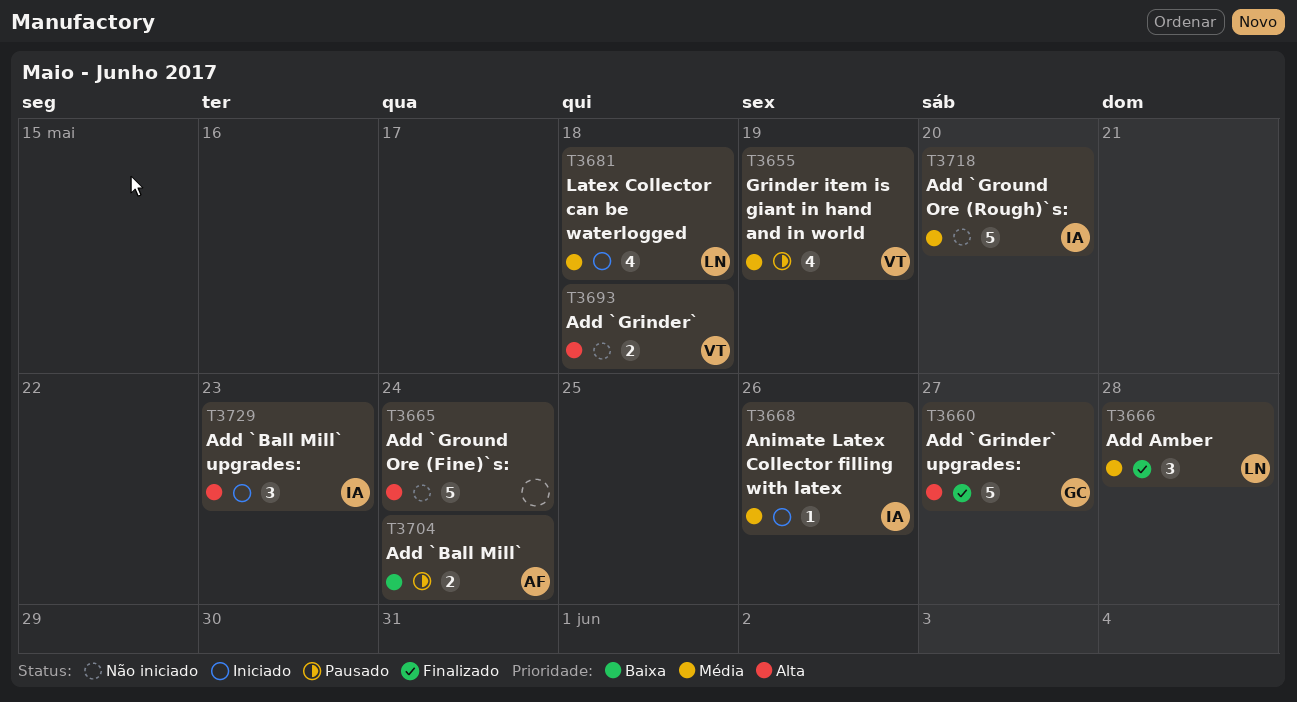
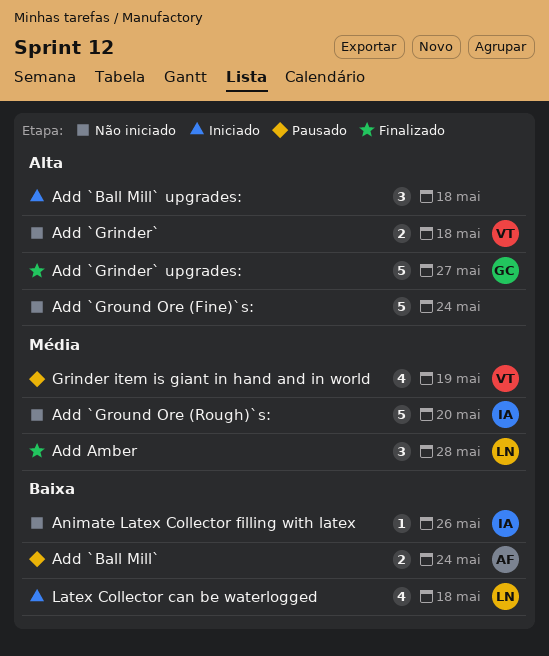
Add `Ball Mill` upgrades:, owner: IA -> none
Add `Ball Mill` upgrades:, due: May 23 -> May 18
Animate Latex Collector filling with latex, status: Iniciado -> Não iniciado
Animate Latex Collector filling with latex, priority: Média -> Baixa
Latex Collector can be waterlogged, priority: Média -> Baixa

